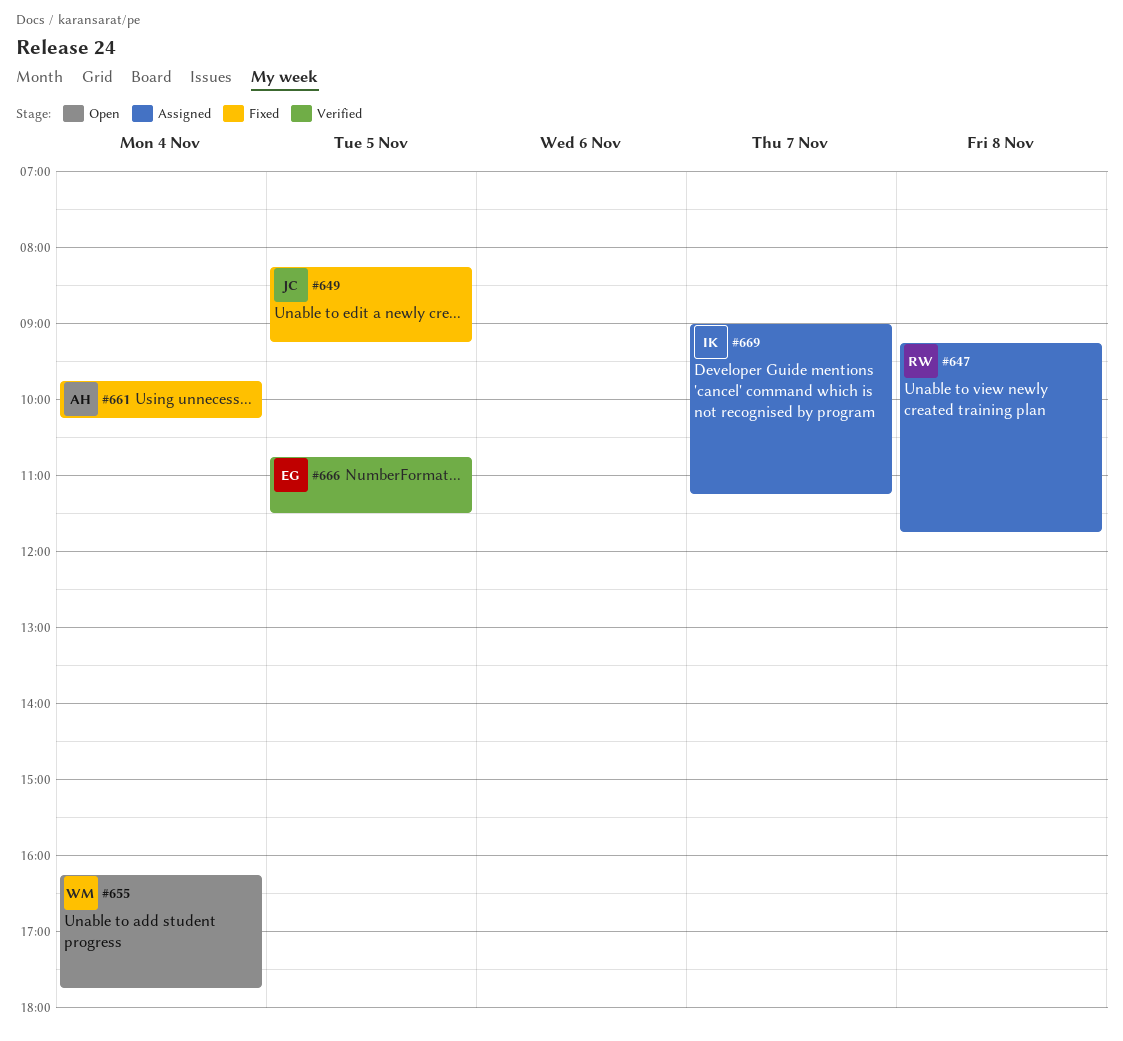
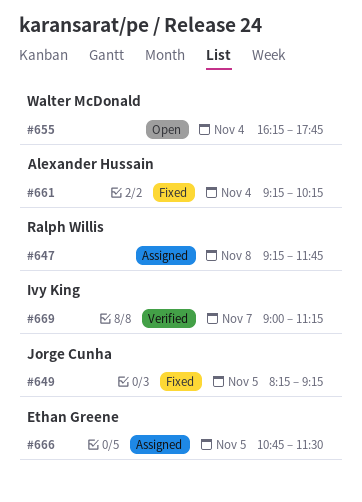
#661, begins: 09:45 -> 09:15
#666, status: Verified -> Assigned
#669, status: Assigned -> Verified

